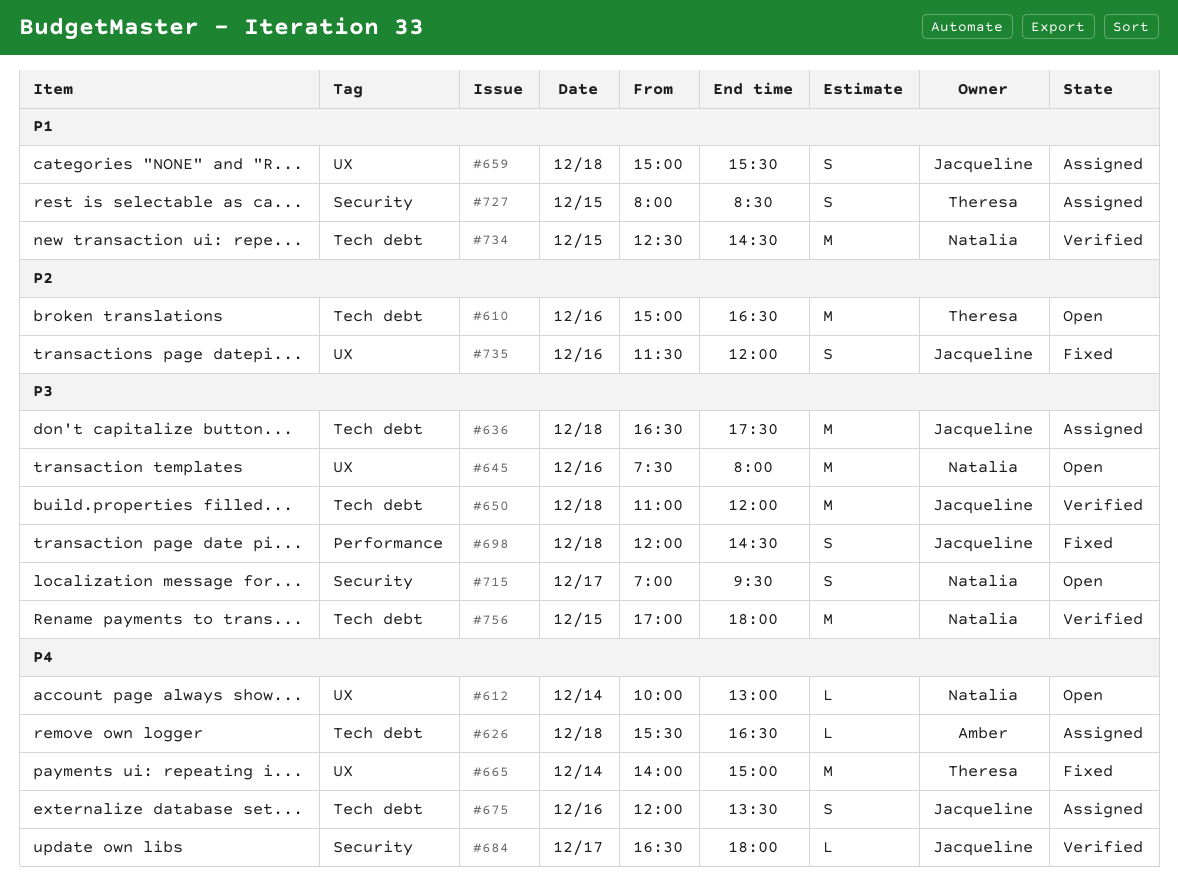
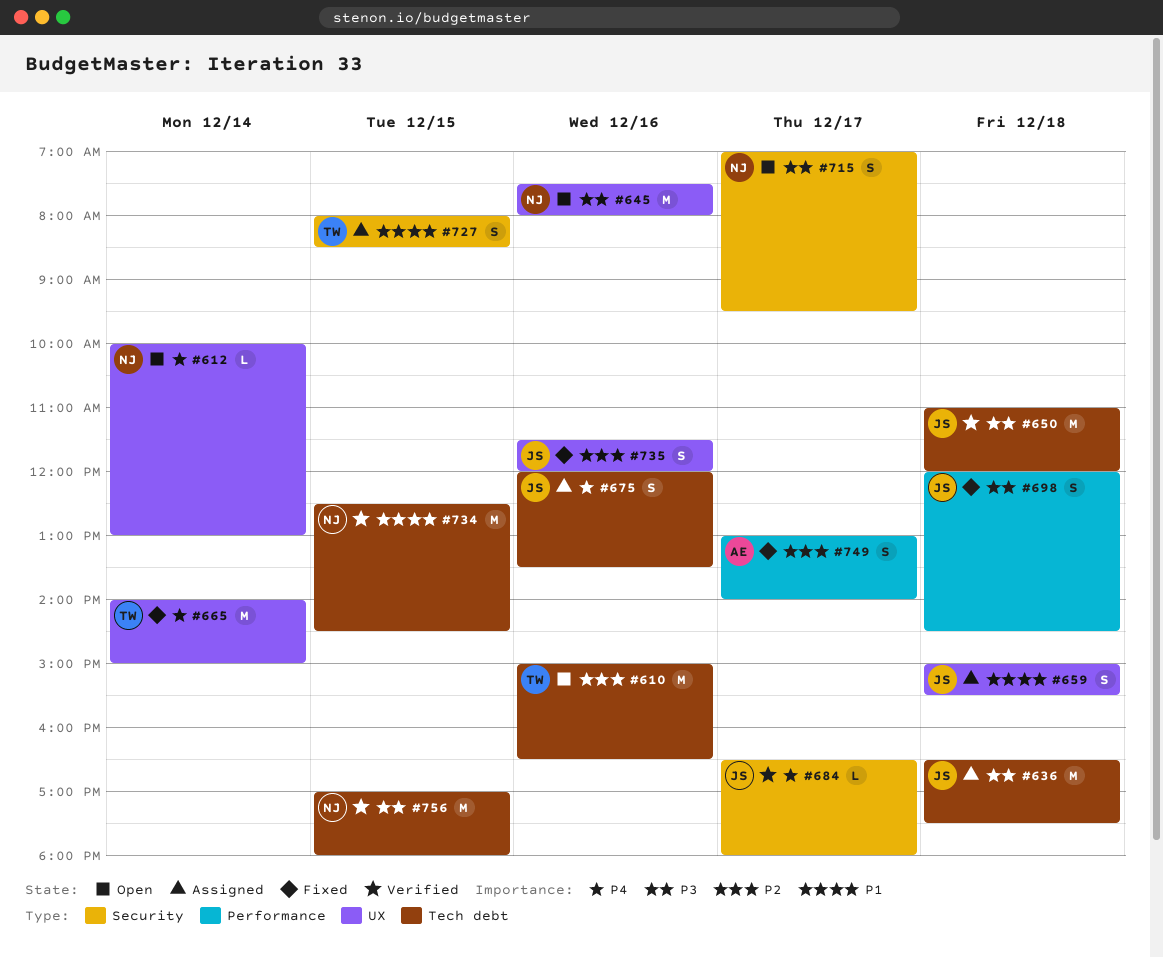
#626: present -> none
#749: none -> present

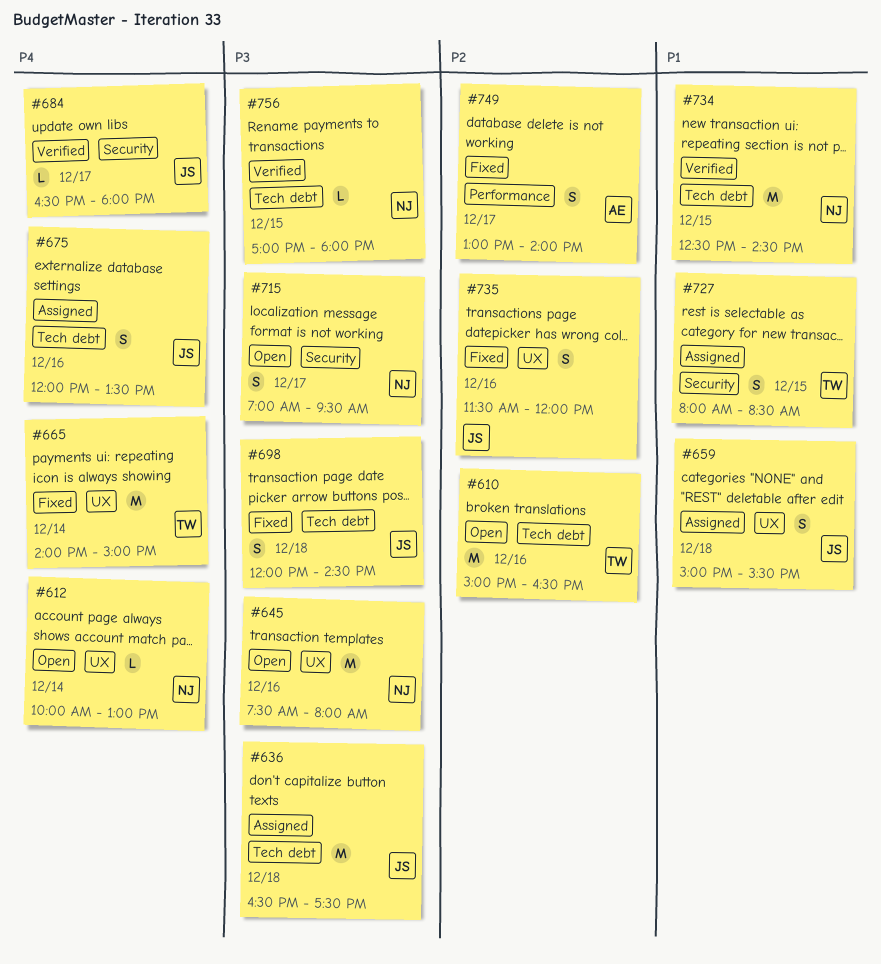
#650: present -> none
#698, label: Performance -> Tech debt
#756, estimate: M -> L

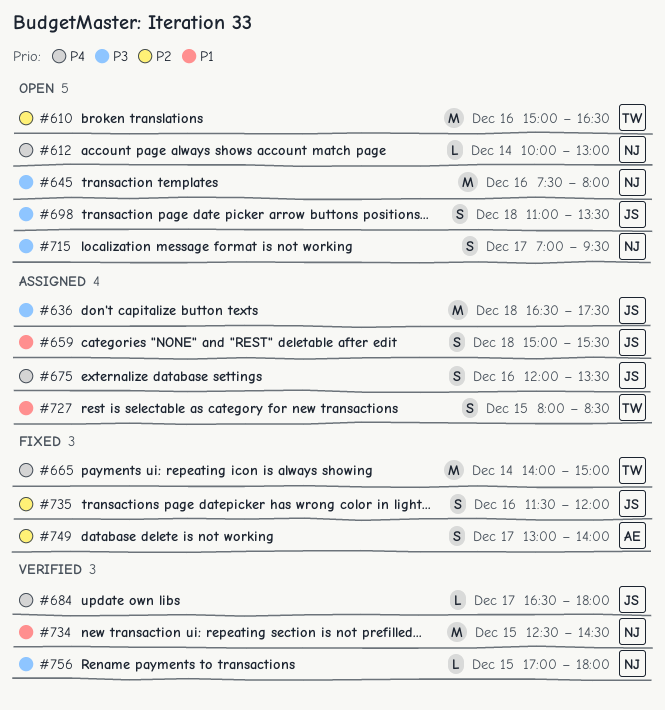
#698, status: Fixed -> Open
#698, begins: 12:00 -> 11:00
#698, ends: 14:30 -> 13:30

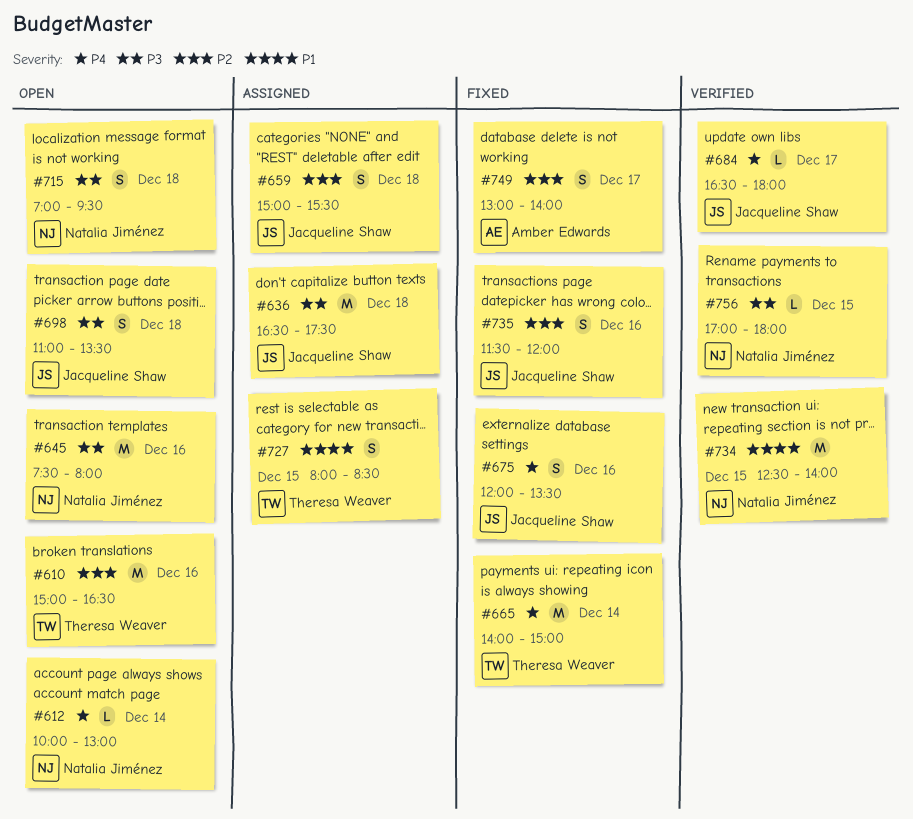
#659, priority: P1 -> P2
#675, status: Assigned -> Fixed
#715, day: Dec 17 -> Dec 18
#734, ends: 14:30 -> 14:00

